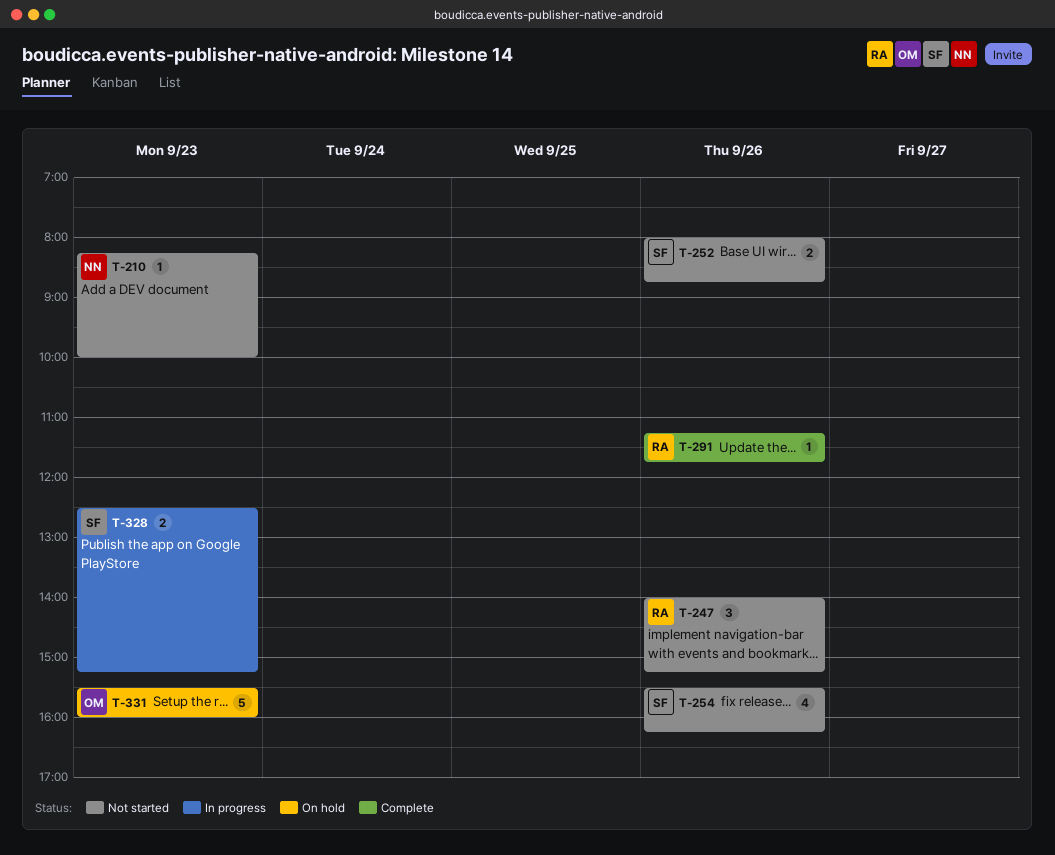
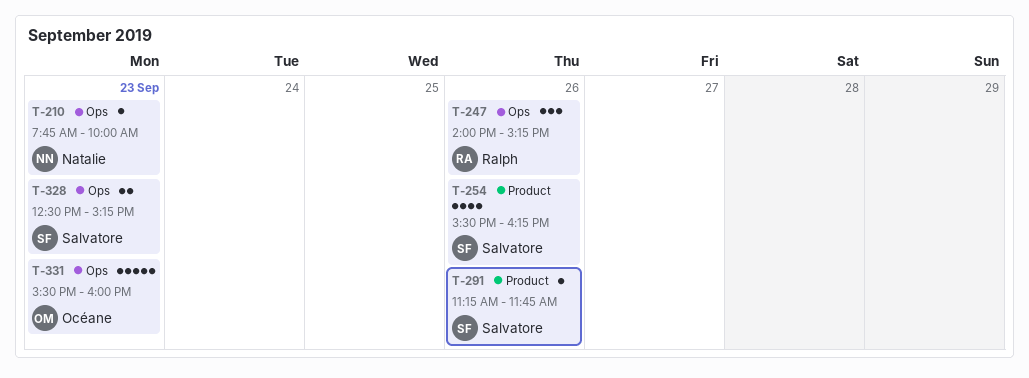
T-210, begins: 08:15 -> 07:45
T-252: present -> none
T-291, owner: Ralph -> Salvatore

